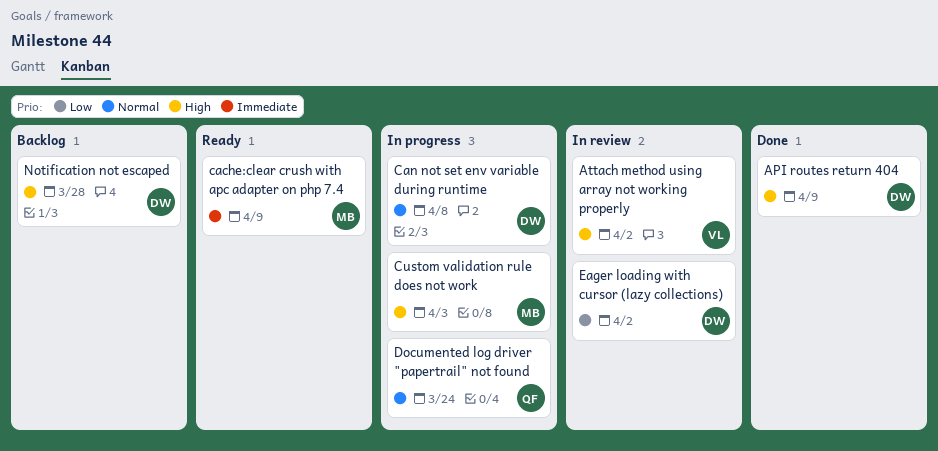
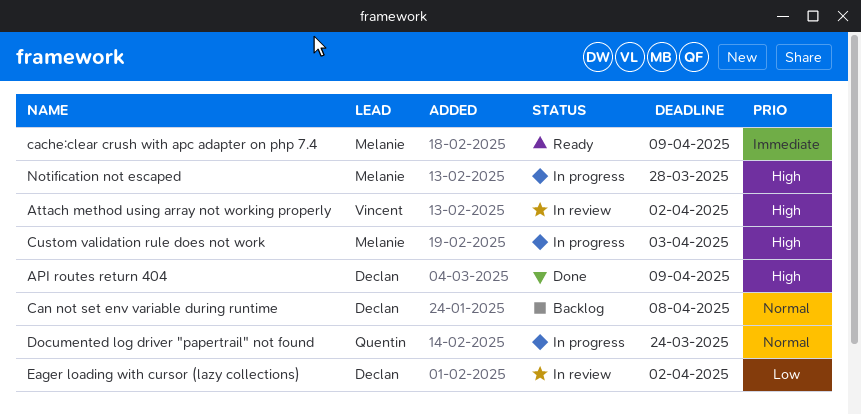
Can not set env variable during runtime, status: In progress -> Backlog
Notification not escaped, status: Backlog -> In progress
Notification not escaped, owner: Declan -> Melanie

